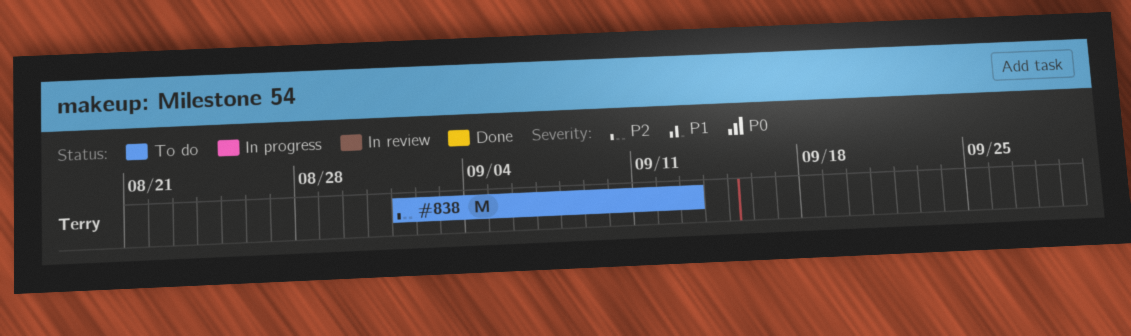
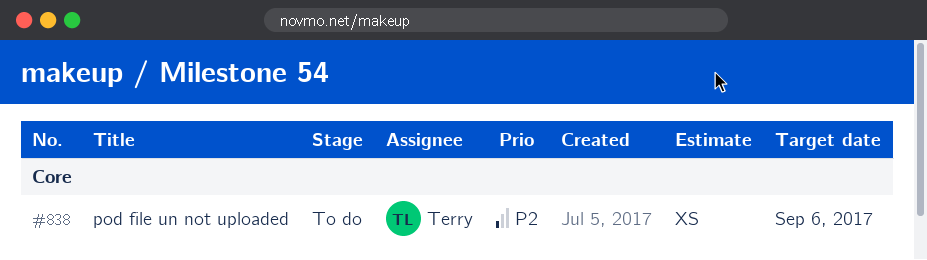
#838, estimate: M -> XS
#838, due: Sep 13 -> Sep 6

